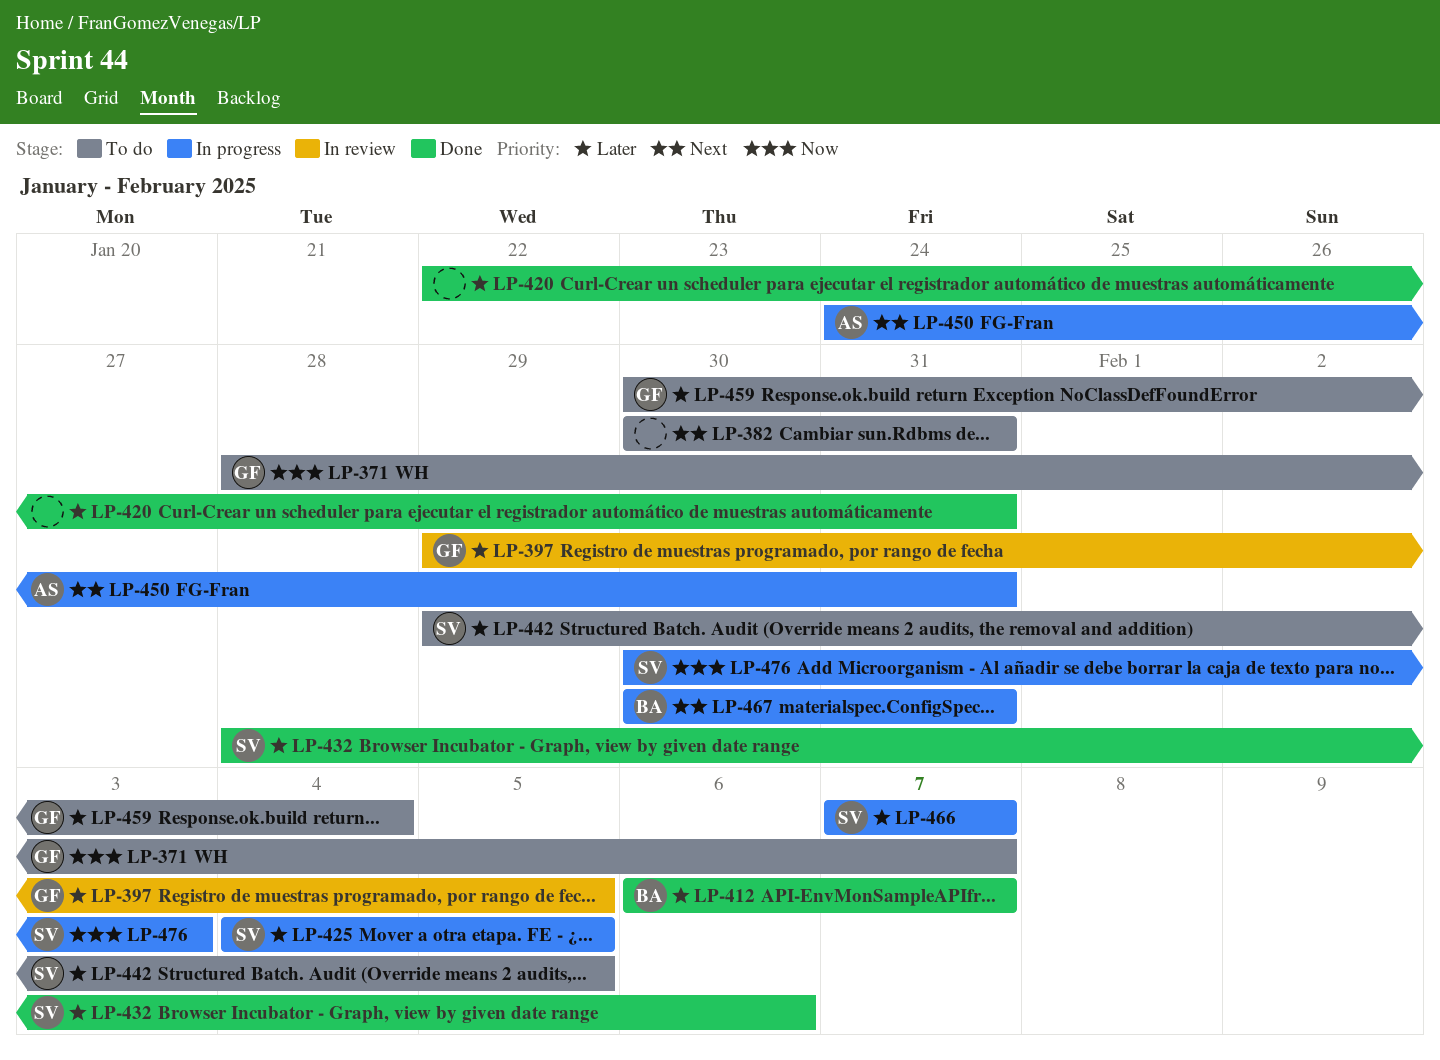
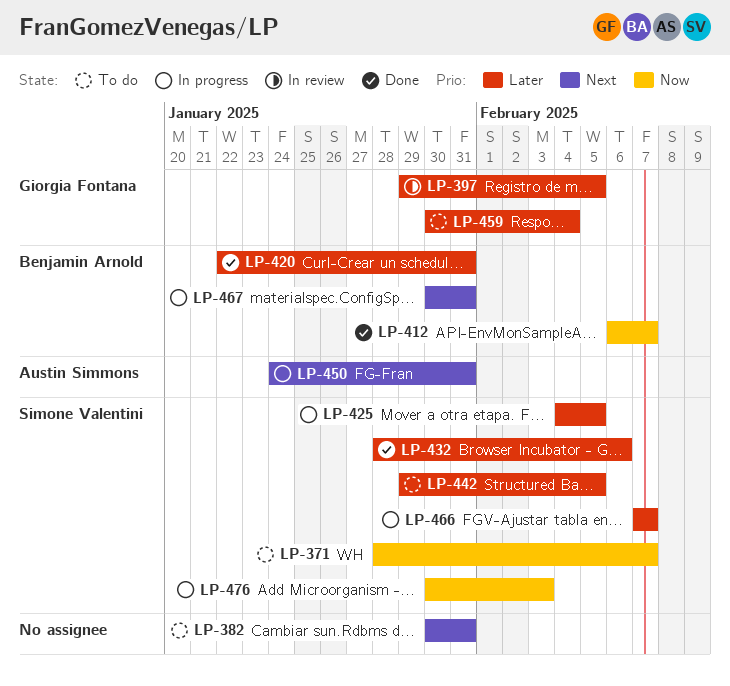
LP-371, owner: Giorgia Fontana -> Simone Valentini
LP-412, priority: Later -> Now
LP-420, owner: none -> Benjamin Arnold

